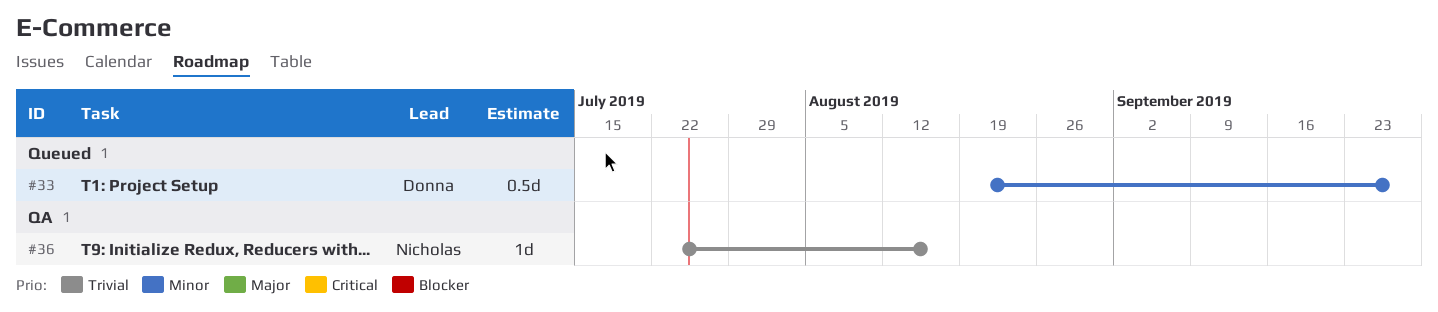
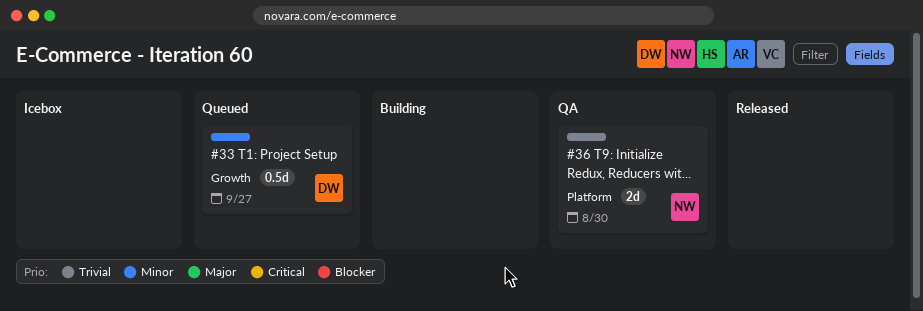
#36, estimate: 1d -> 2d
#36, due: Aug 16 -> Aug 30

